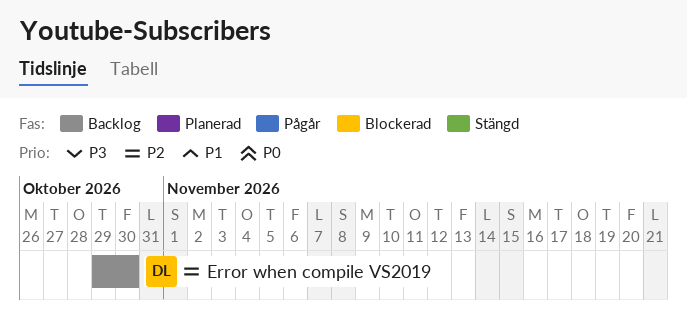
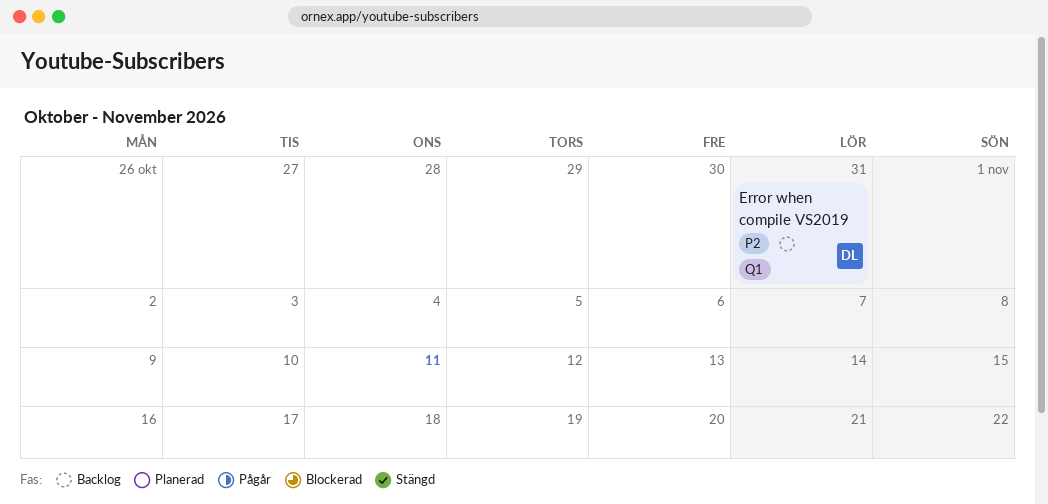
Error when compile VS2019, due: Oct 30 -> Oct 31

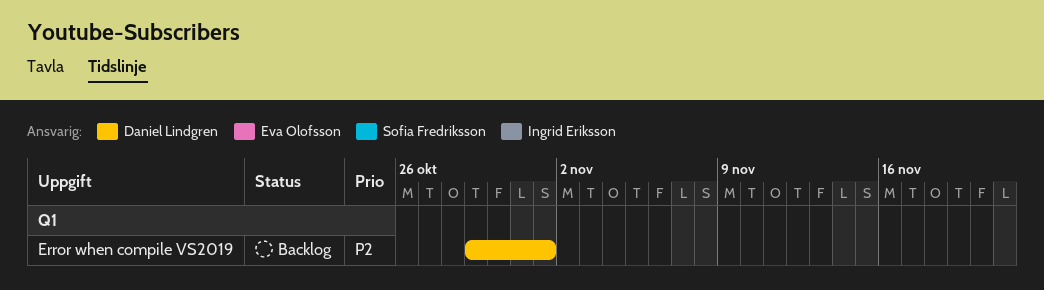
Error when compile VS2019, due: Oct 31 -> Nov 1

